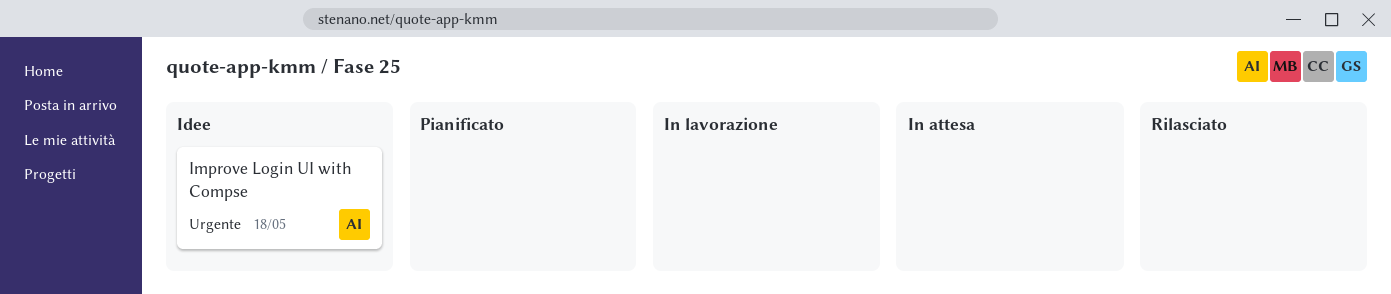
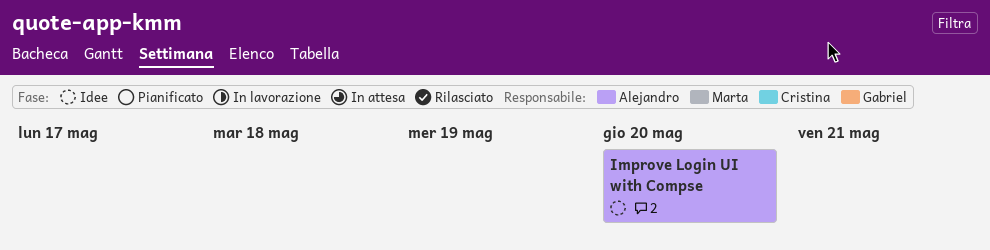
Improve Login UI with Compse, due: May 18 -> May 20

